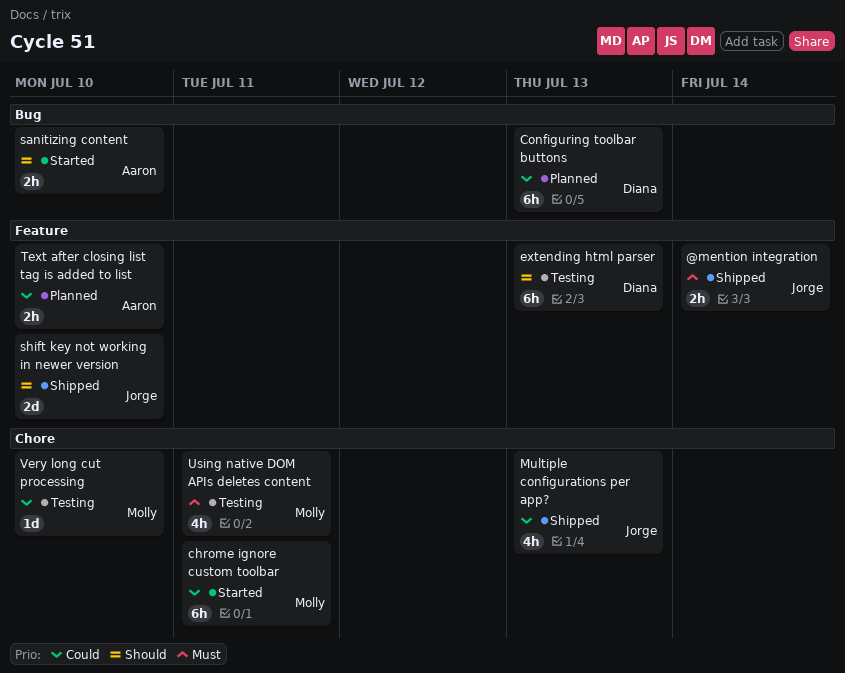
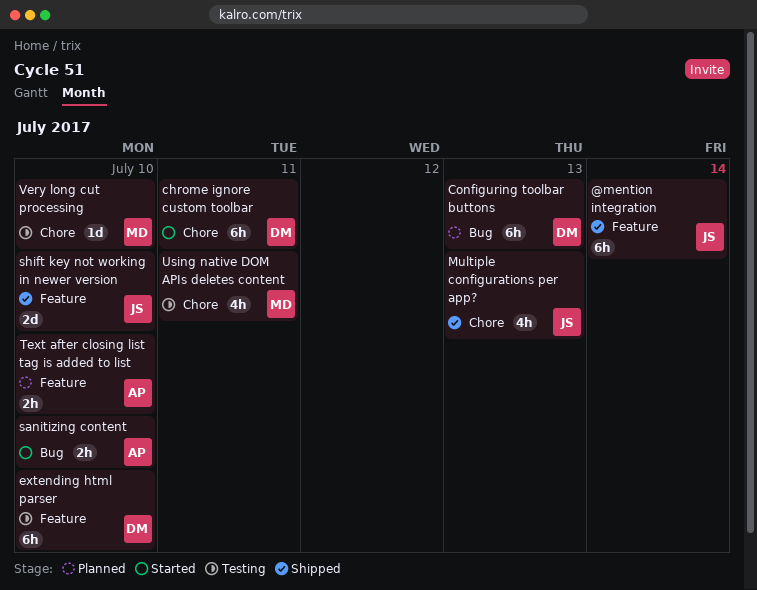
@mention integration, estimate: 2h -> 6h
chrome ignore custom toolbar, owner: Molly -> Diana
extending html parser, due: Jul 13 -> Jul 10

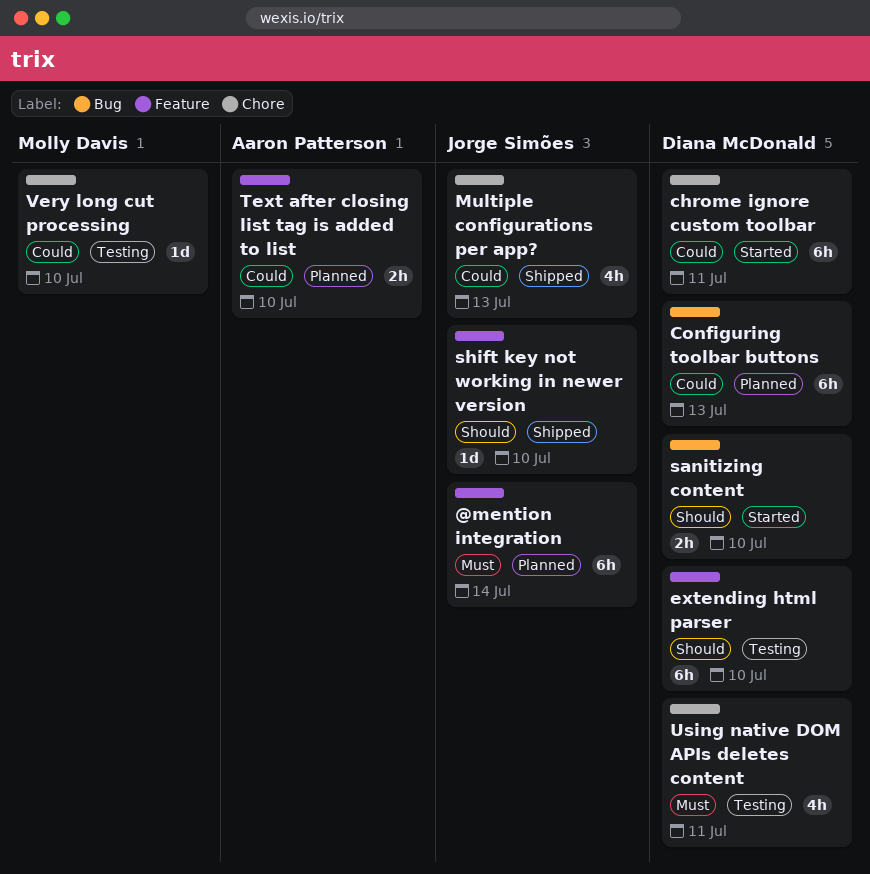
@mention integration, status: Shipped -> Planned
sanitizing content, owner: Aaron Patterson -> Diana McDonald
shift key not working in newer version, estimate: 2d -> 1d
Using native DOM APIs deletes content, owner: Molly Davis -> Diana McDonald

